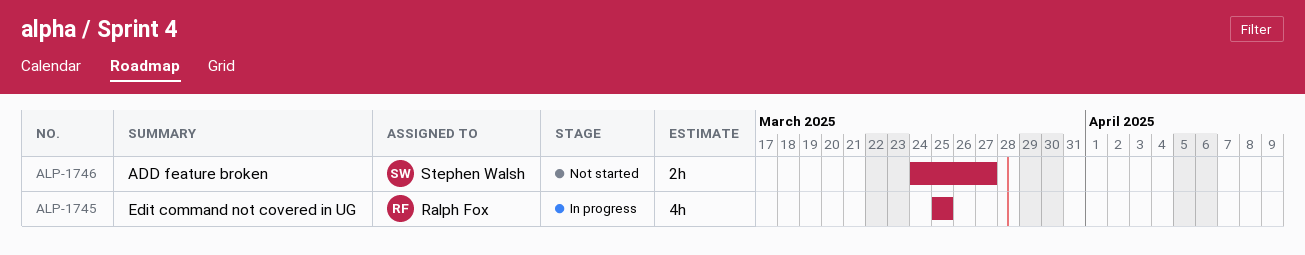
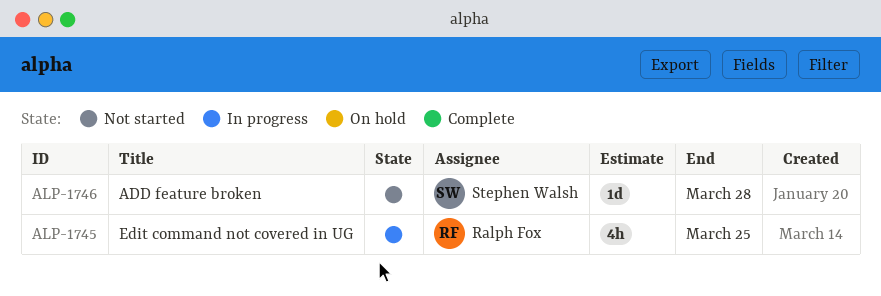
ALP-1746, estimate: 2h -> 1d
ALP-1746, due: Mar 27 -> Mar 28

